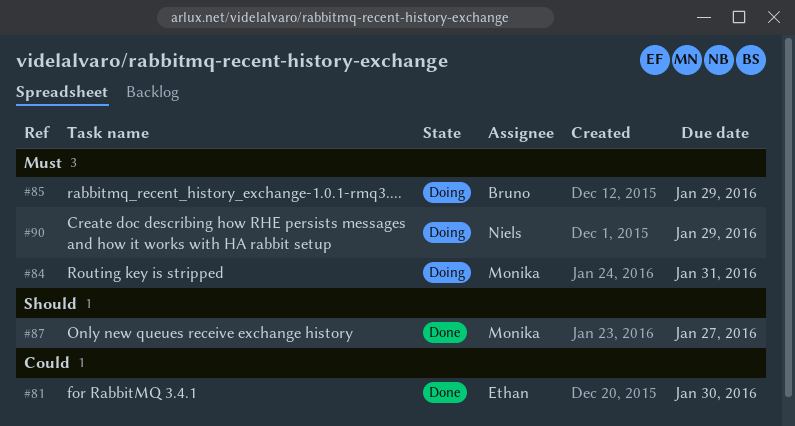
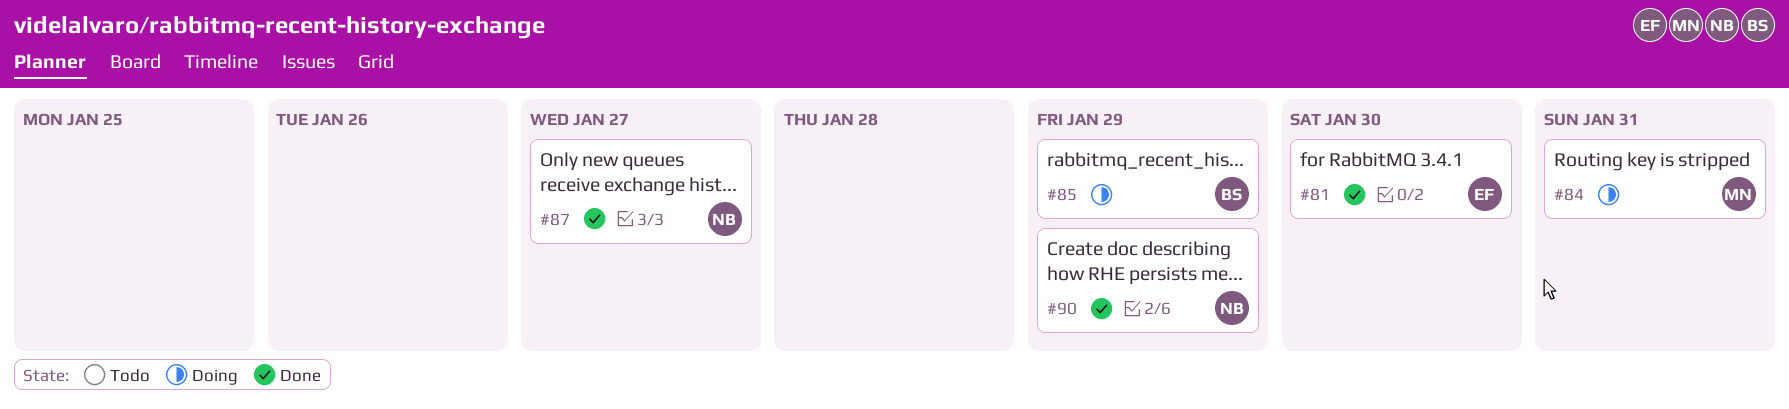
#87, owner: Monika -> Niels
#90, status: Doing -> Done

